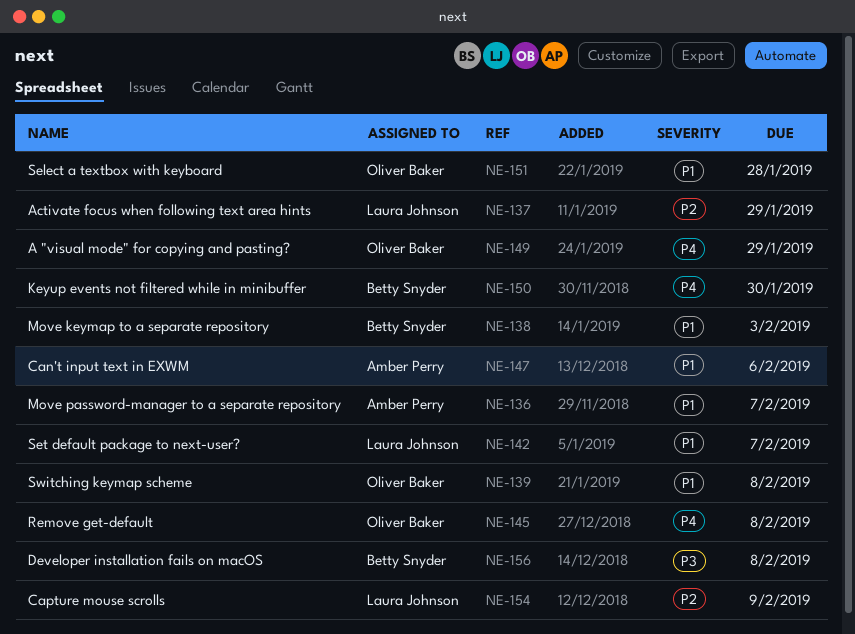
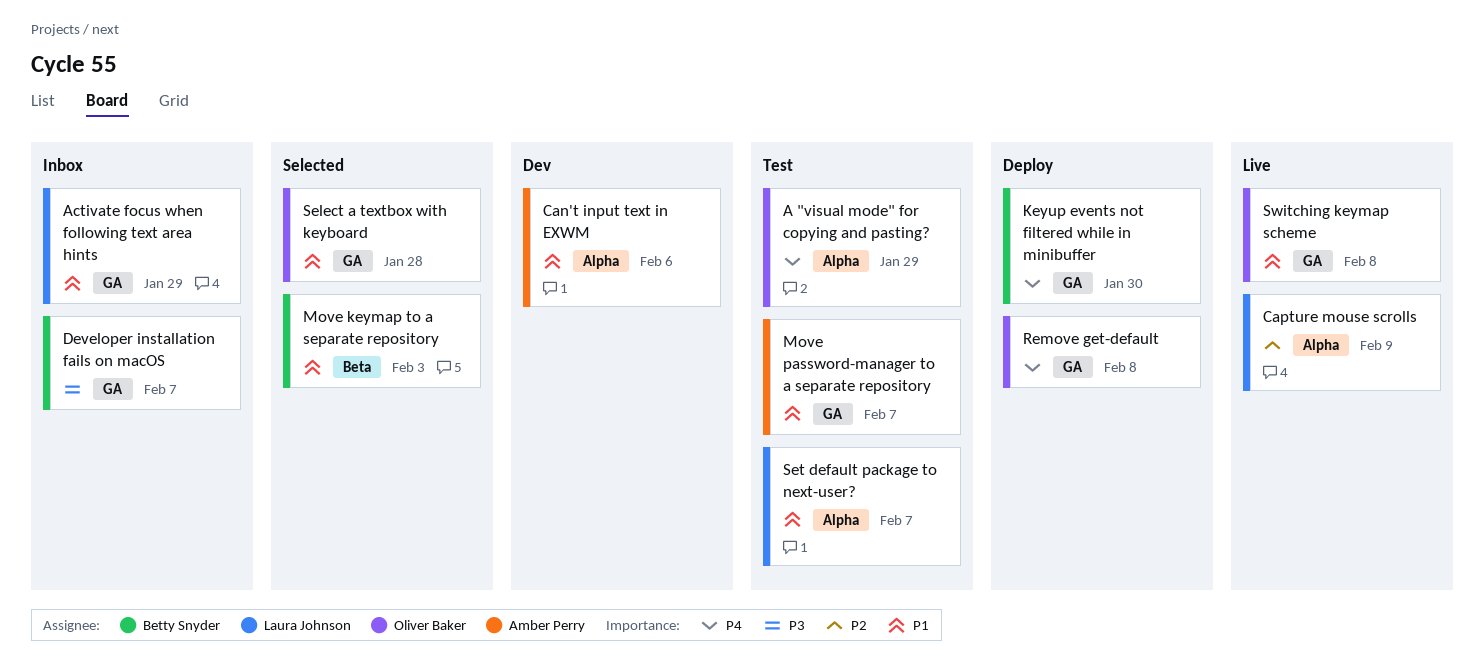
Activate focus when following text area hints, priority: P2 -> P1
Developer installation fails on macOS, due: Feb 8 -> Feb 7

